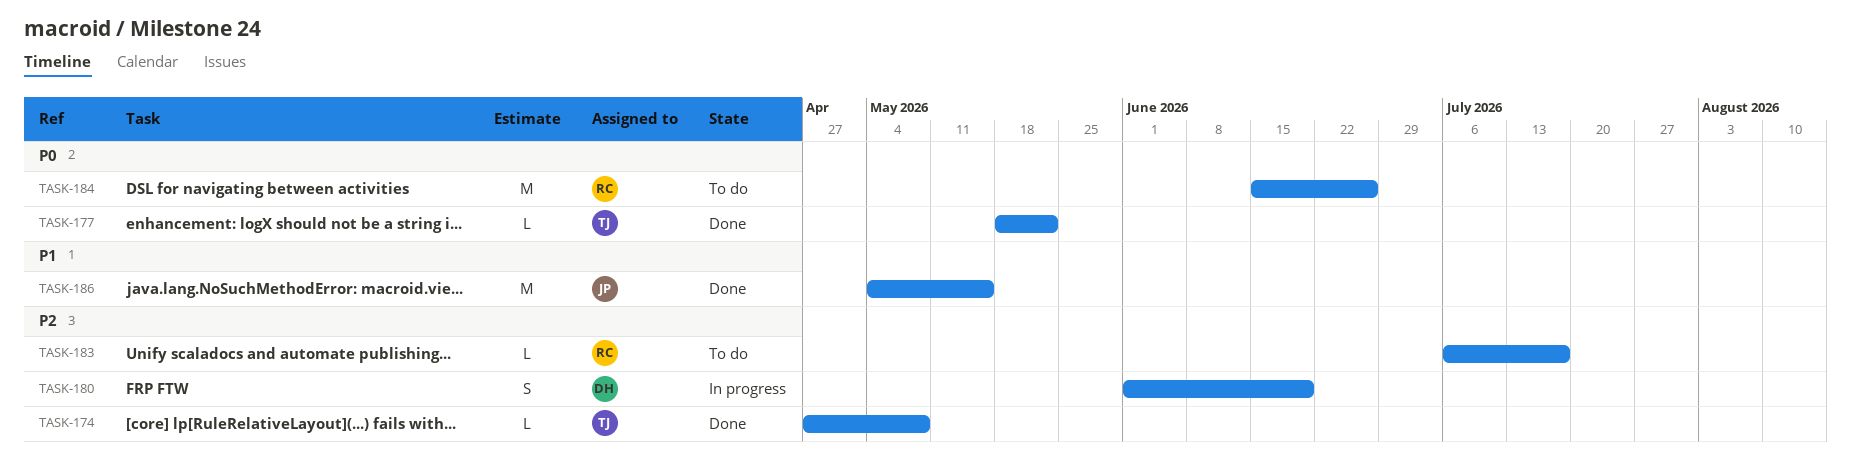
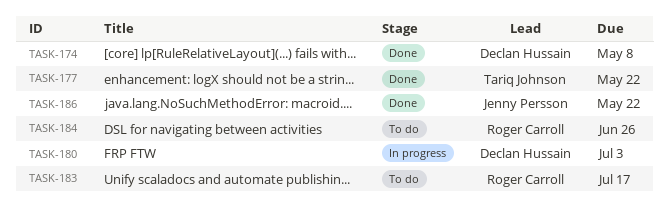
TASK-174, owner: Tariq Johnson -> Declan Hussain
TASK-180, due: Jun 19 -> Jul 3
TASK-186, due: May 15 -> May 22

